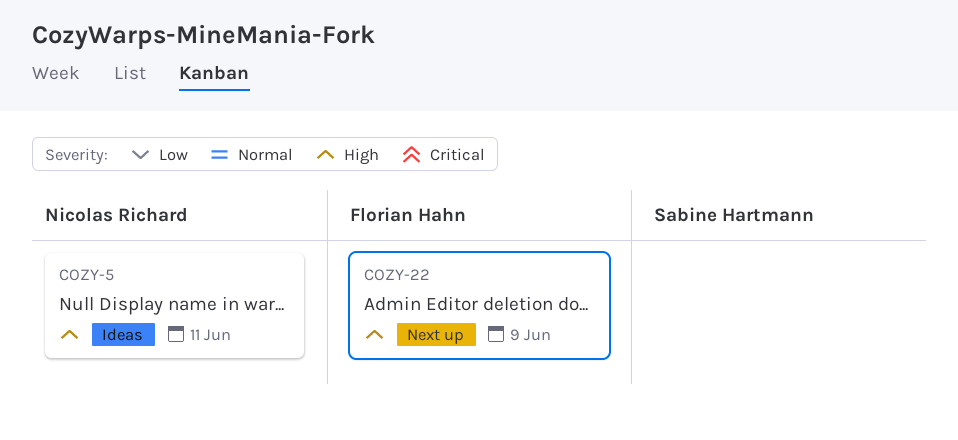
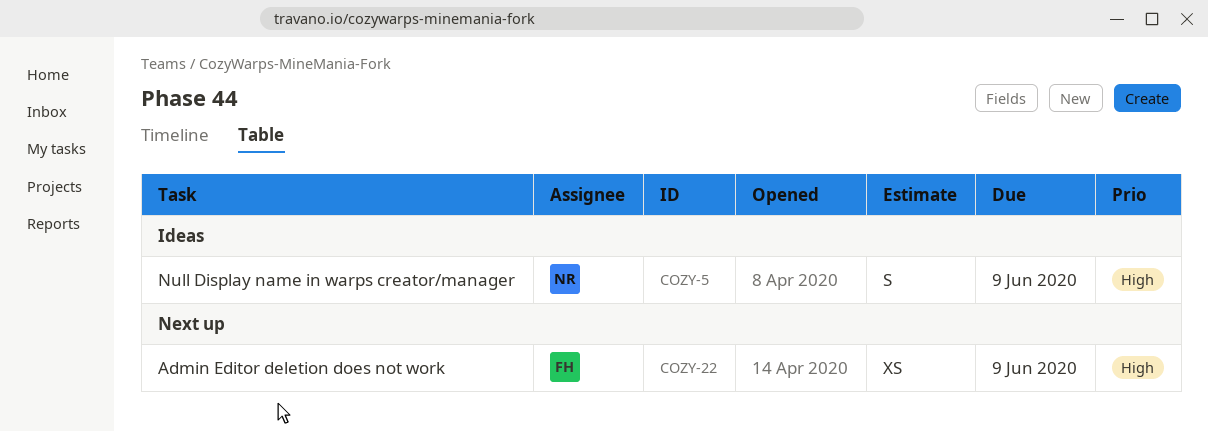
COZY-5, due: Jun 11 -> Jun 9

